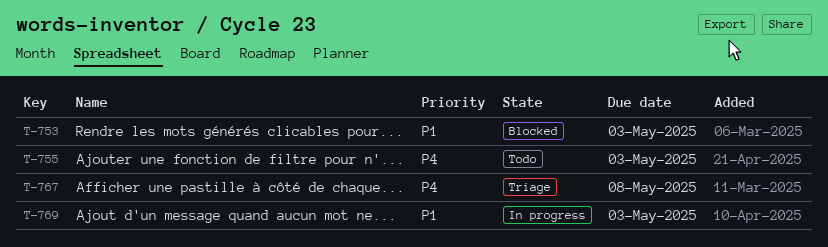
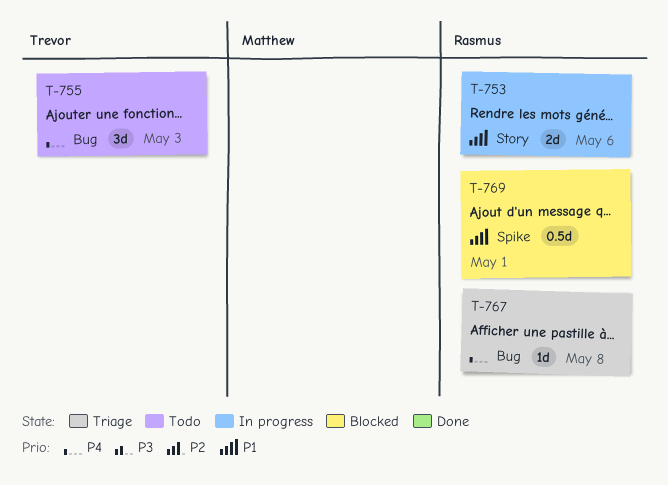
T-753, status: Blocked -> In progress
T-753, due: May 3 -> May 6
T-769, status: In progress -> Blocked
T-769, due: May 3 -> May 1

